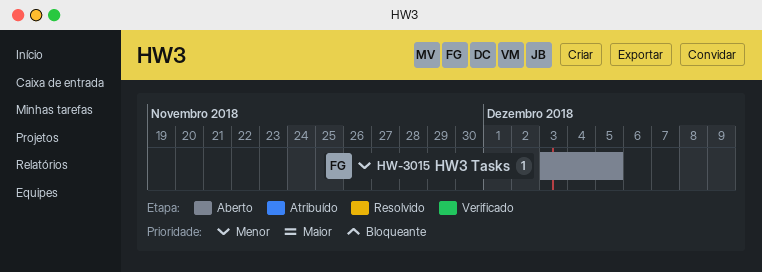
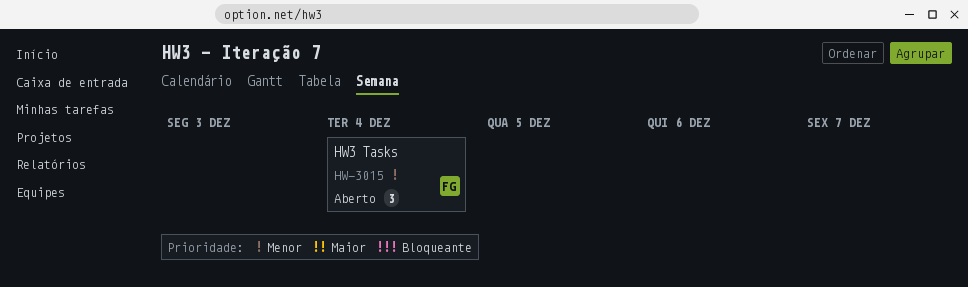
HW-3015, estimate: 1 -> 3
HW-3015, due: Dec 5 -> Dec 4

